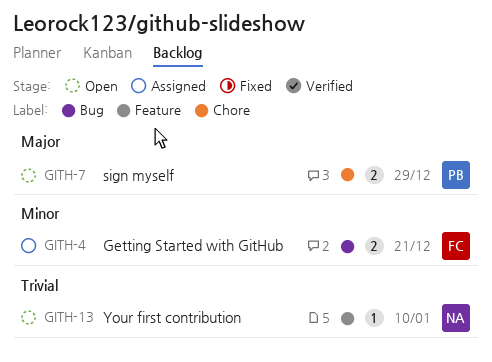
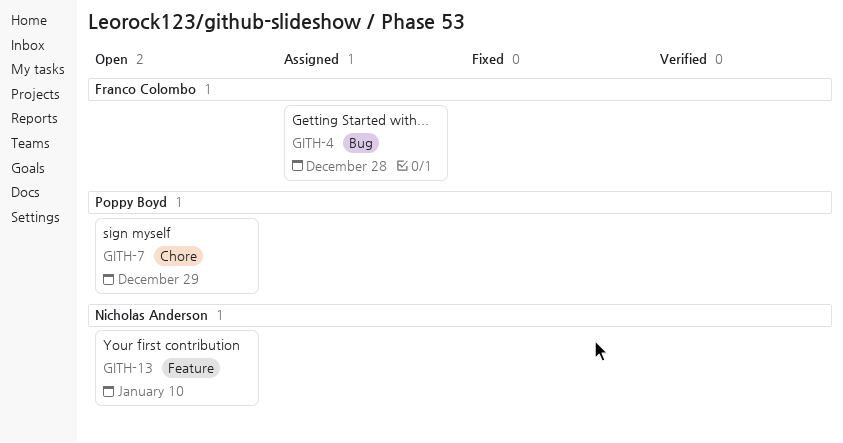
GITH-4, due: Dec 21 -> Dec 28

